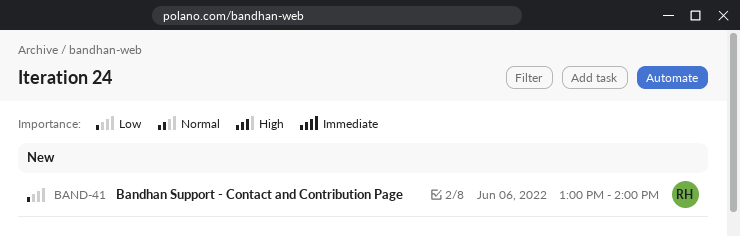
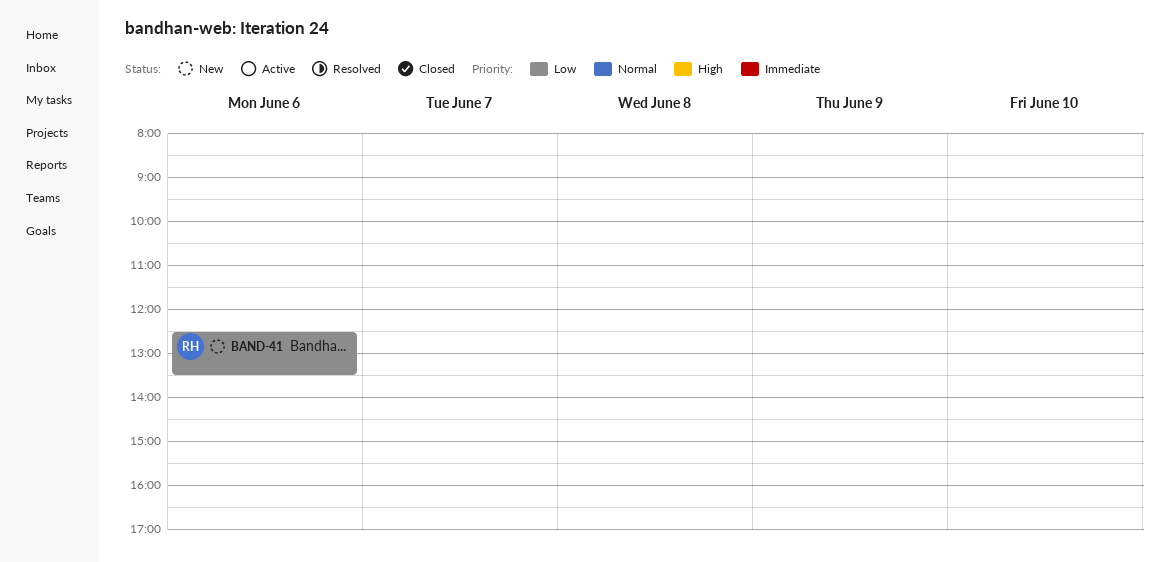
BAND-41, begins: 13:00 -> 12:30
BAND-41, ends: 14:00 -> 13:30

